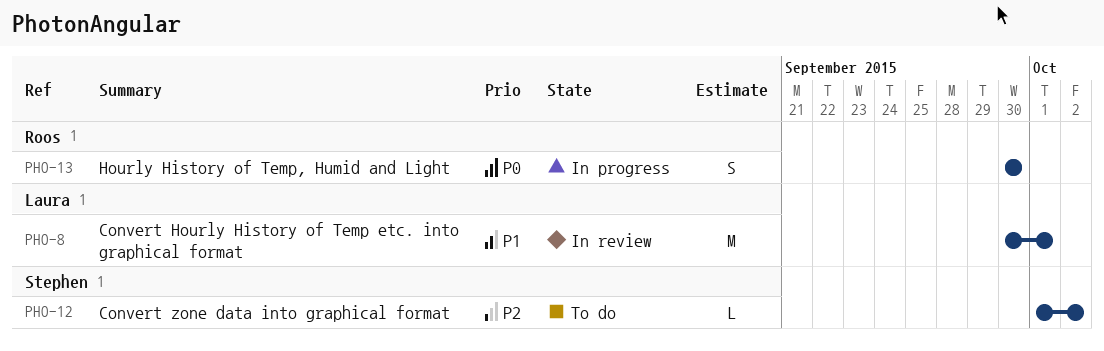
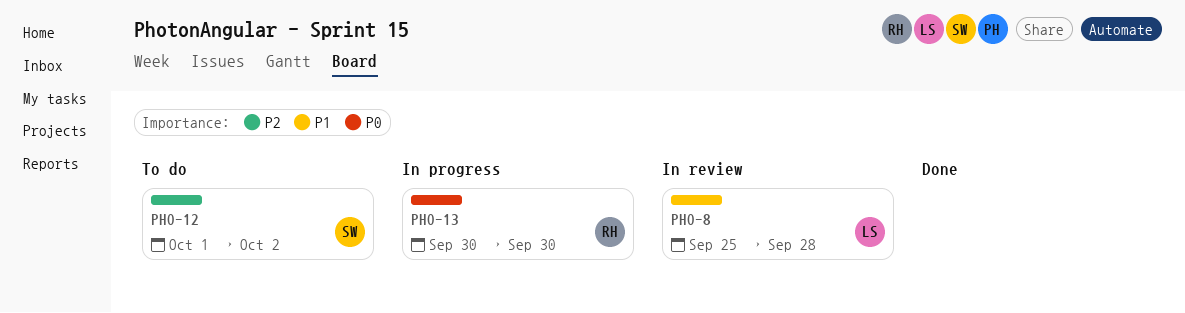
PHO-8, start: Sep 30 -> Sep 25
PHO-8, due: Oct 1 -> Sep 28

